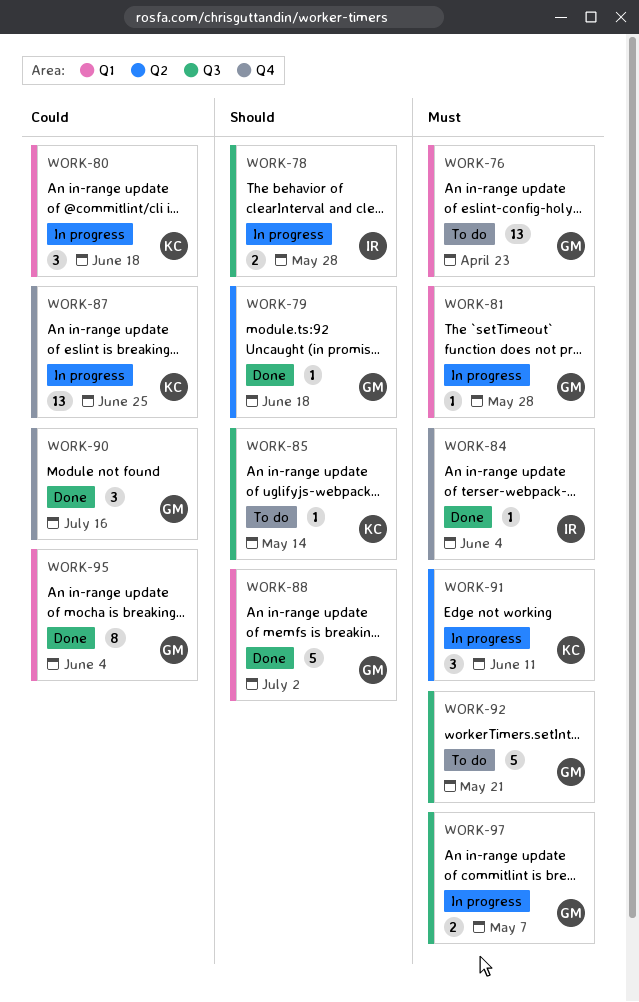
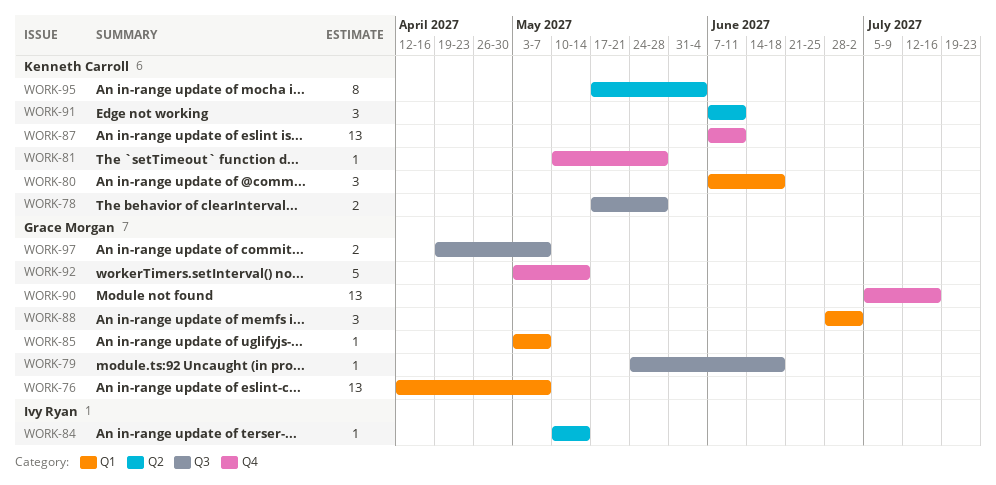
WORK-76, due: Apr 23 -> May 7
WORK-78, owner: Ivy Ryan -> Kenneth Carroll
WORK-79, label: Q2 -> Q3
WORK-81, owner: Grace Morgan -> Kenneth Carroll
WORK-81, label: Q1 -> Q4
WORK-84, label: Q4 -> Q2
WORK-84, due: Jun 4 -> May 14
WORK-85, owner: Kenneth Carroll -> Grace Morgan
WORK-85, label: Q3 -> Q1
WORK-85, due: May 14 -> May 7
WORK-87, due: Jun 25 -> Jun 11
WORK-88, estimate: 5 -> 3
WORK-90, estimate: 3 -> 13
WORK-92, label: Q3 -> Q4
WORK-92, due: May 21 -> May 14
WORK-95, owner: Grace Morgan -> Kenneth Carroll
WORK-95, label: Q1 -> Q2

